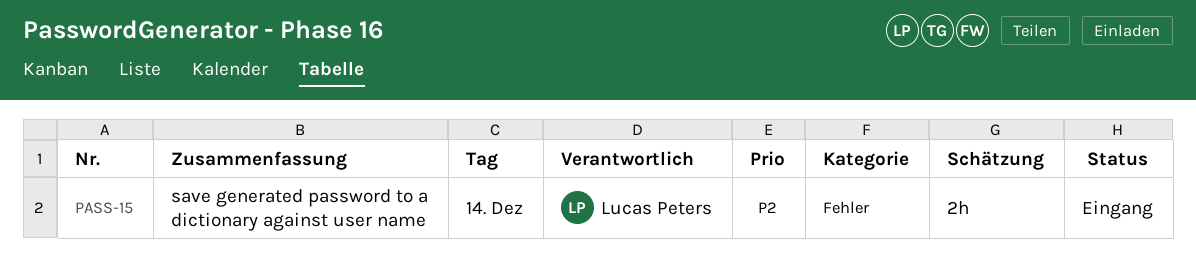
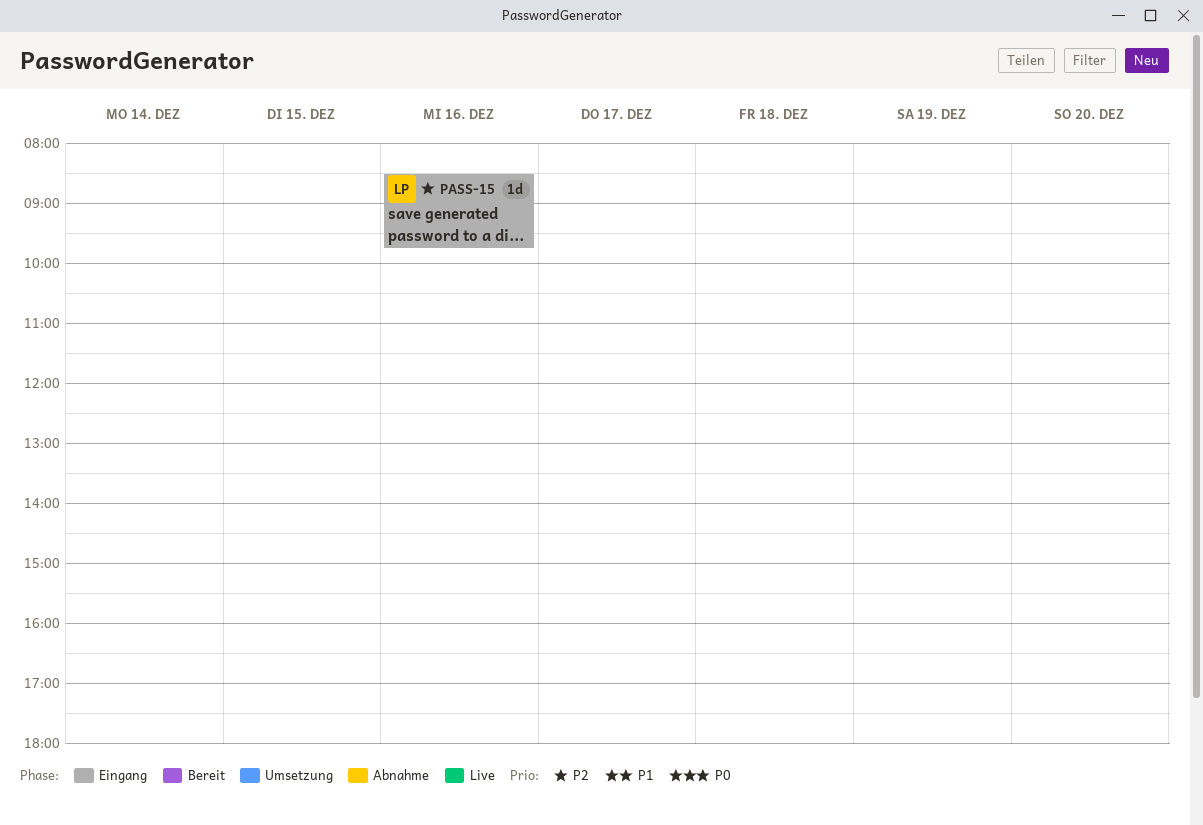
PASS-15, estimate: 2h -> 1d
PASS-15, day: Dec 14 -> Dec 16

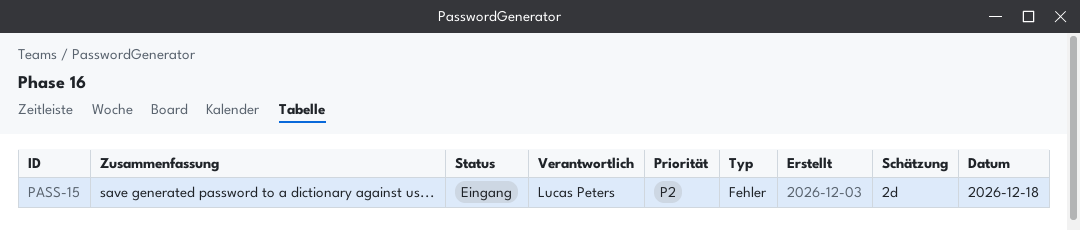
PASS-15, estimate: 1d -> 2d
PASS-15, day: Dec 16 -> Dec 18

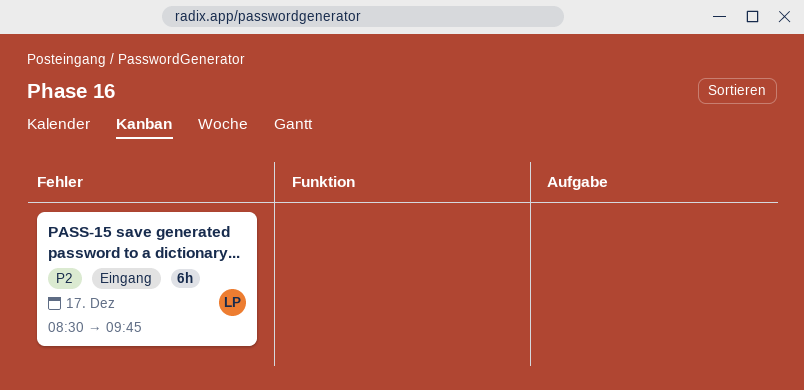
PASS-15, estimate: 2d -> 6h
PASS-15, day: Dec 18 -> Dec 17

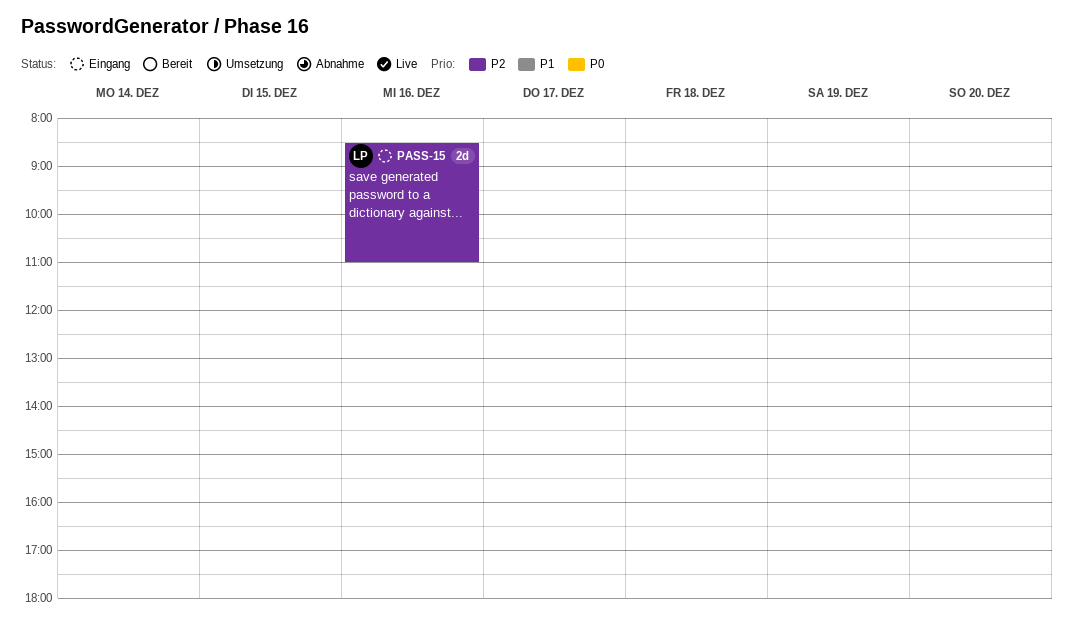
PASS-15, estimate: 6h -> 2d
PASS-15, day: Dec 17 -> Dec 16
PASS-15, ends: 09:45 -> 11:00

